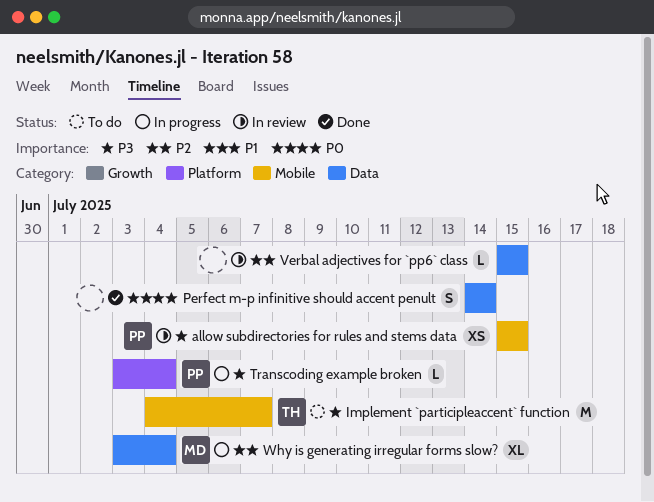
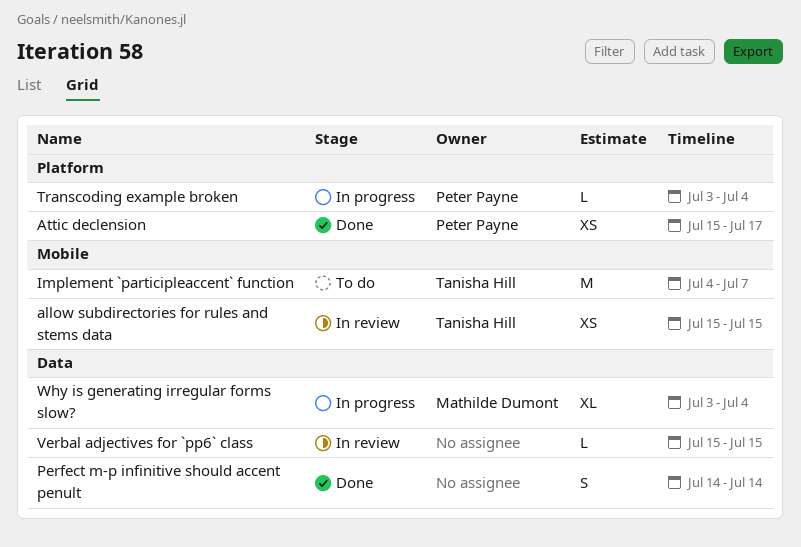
allow subdirectories for rules and stems data, owner: Peter Payne -> Tanisha Hill
Attic declension: none -> present

